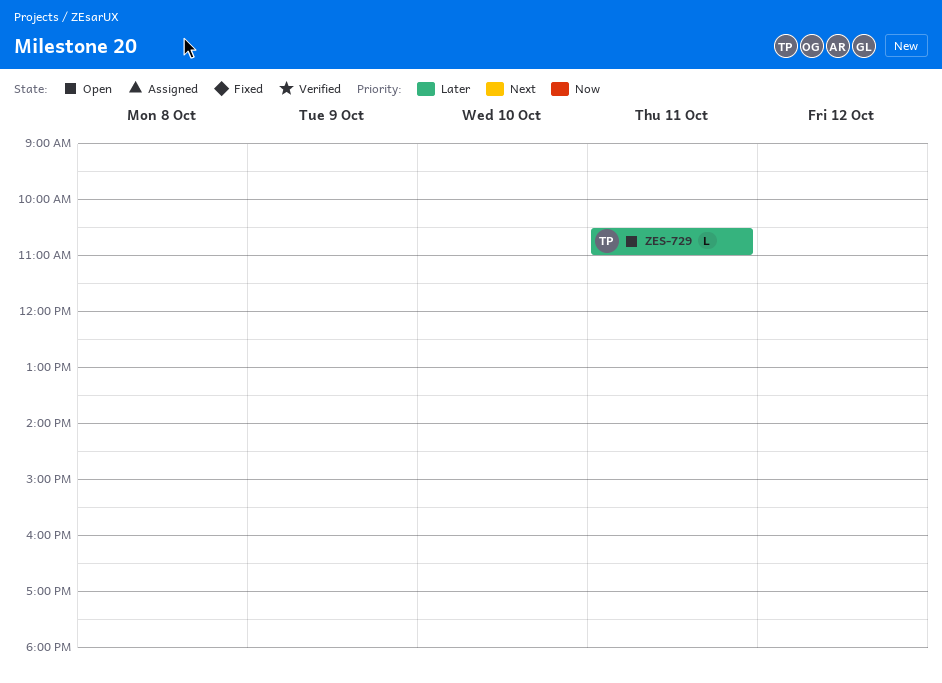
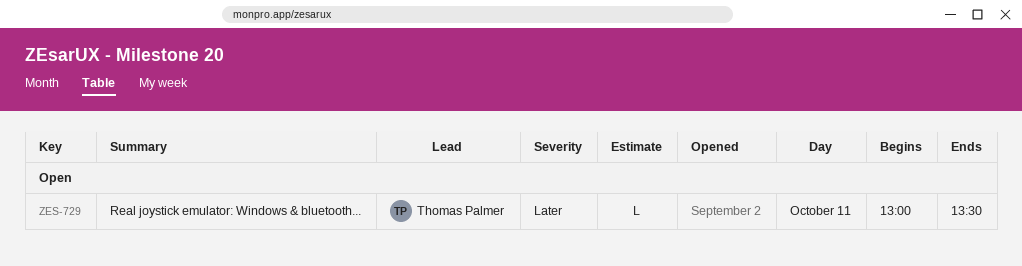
ZES-729, begins: 10:30 -> 13:00
ZES-729, ends: 11:00 -> 13:30

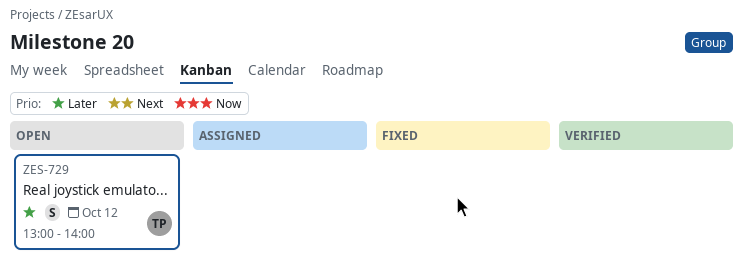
ZES-729, estimate: L -> S
ZES-729, day: Oct 11 -> Oct 12
ZES-729, ends: 13:30 -> 14:00

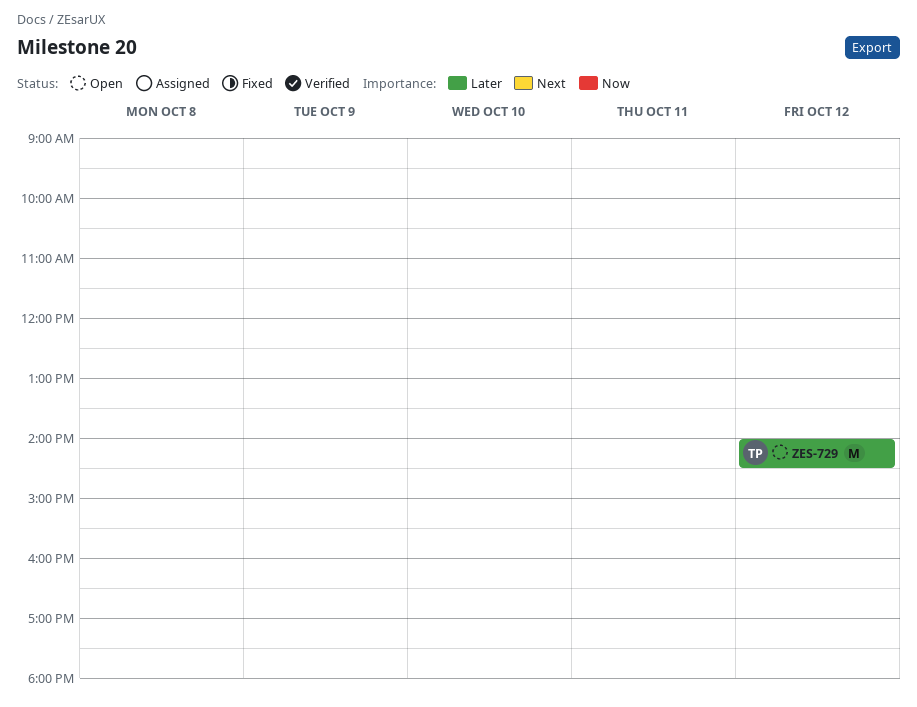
ZES-729, estimate: S -> M
ZES-729, begins: 13:00 -> 14:00
ZES-729, ends: 14:00 -> 14:30

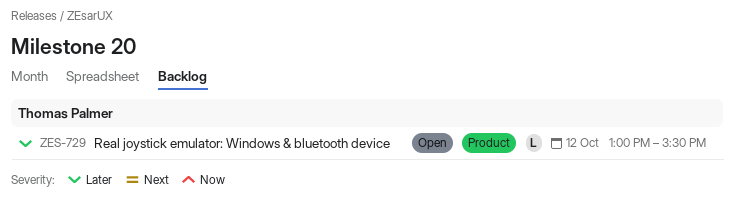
ZES-729, estimate: M -> L
ZES-729, begins: 14:00 -> 13:00
ZES-729, ends: 14:30 -> 15:30

